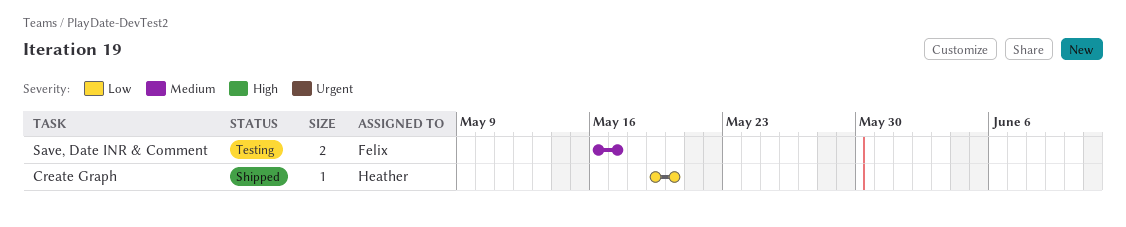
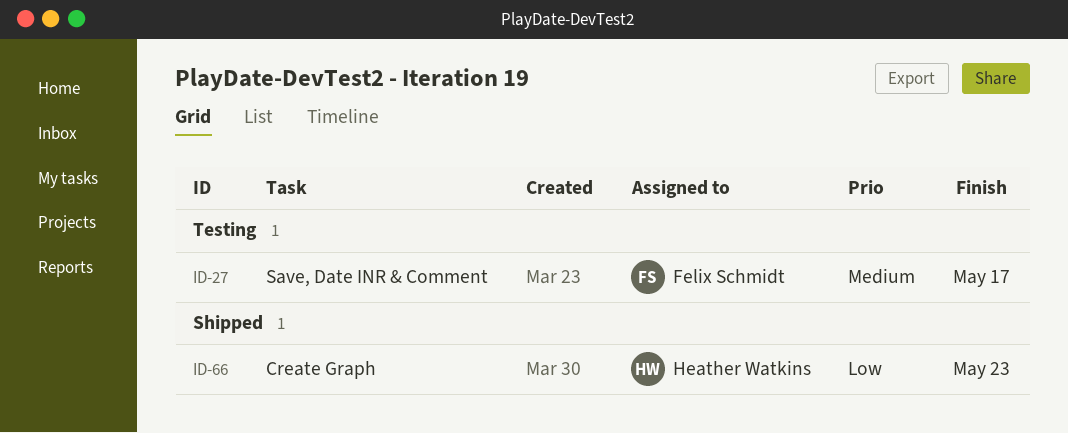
Create Graph, due: May 20 -> May 23

